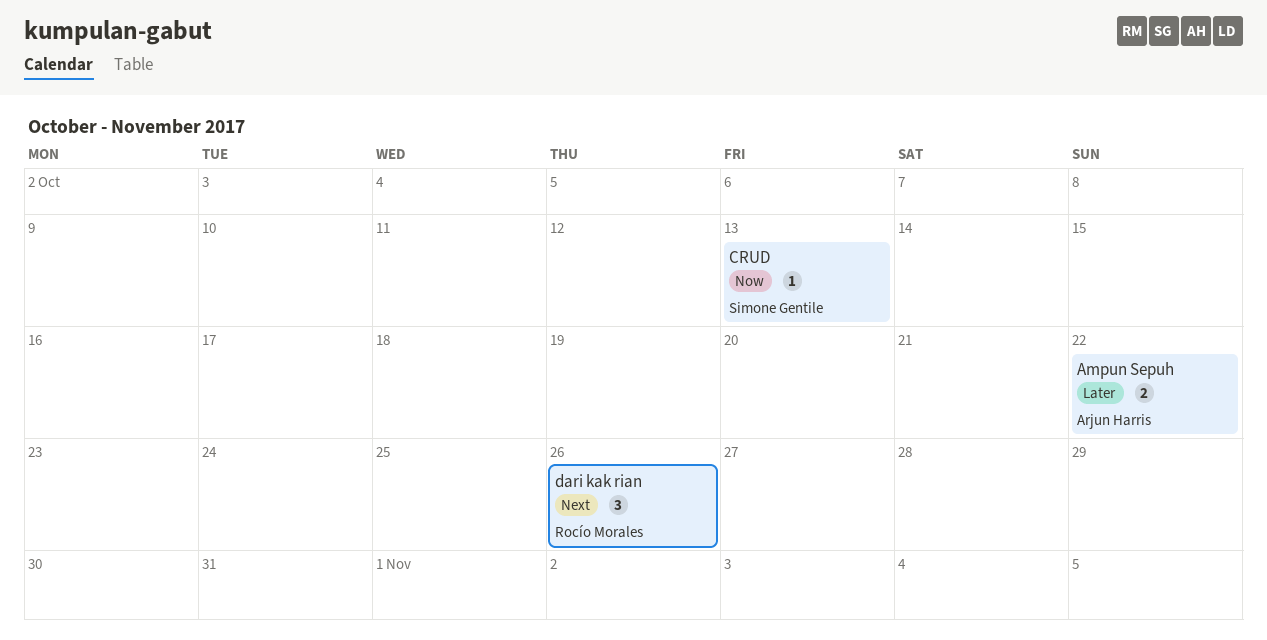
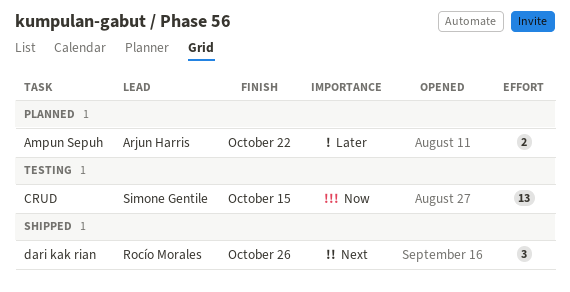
CRUD, estimate: 1 -> 13
CRUD, due: Oct 13 -> Oct 15

